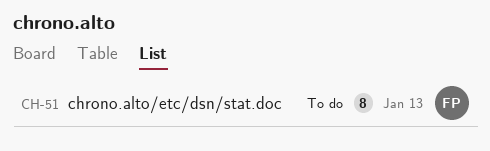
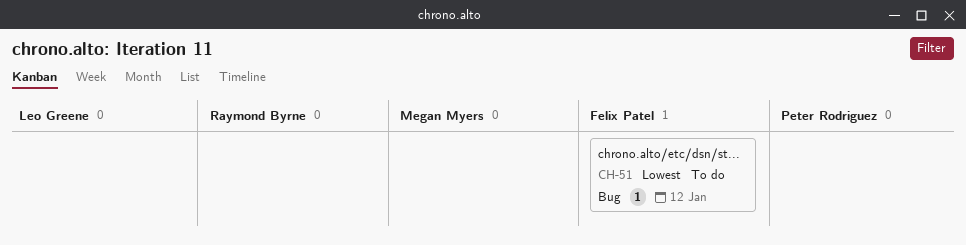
CH-51, estimate: 8 -> 1
CH-51, due: Jan 13 -> Jan 12

